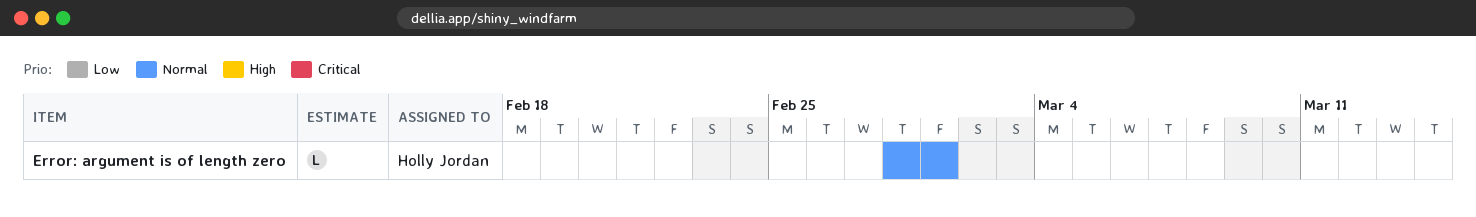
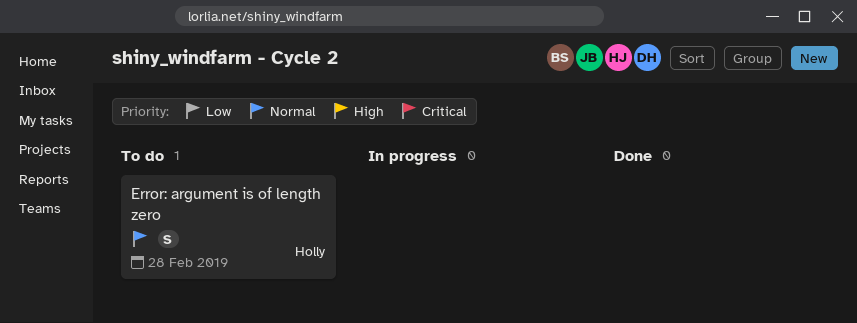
Error: argument is of length zero, estimate: L -> S
Error: argument is of length zero, due: Mar 1 -> Feb 28

